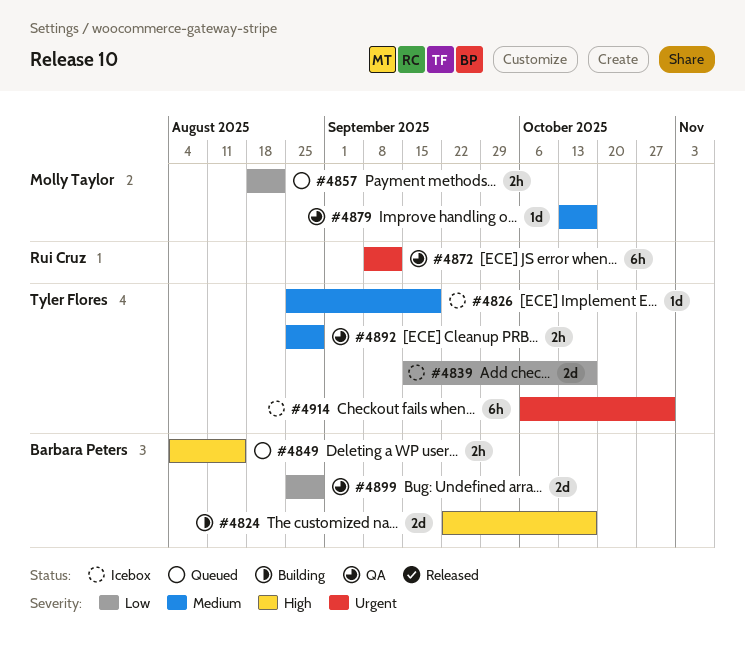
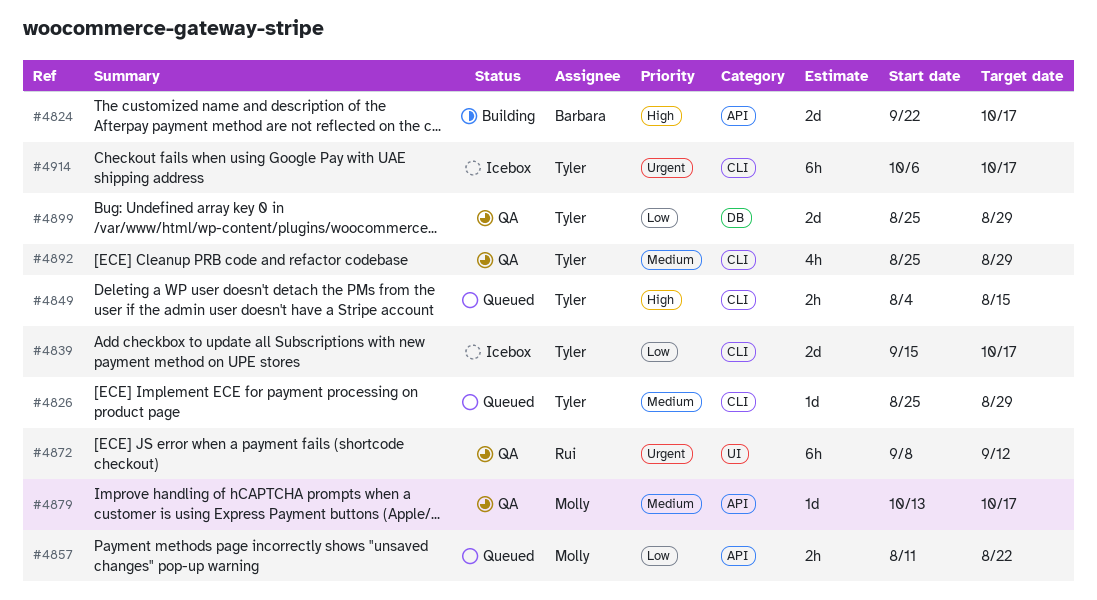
#4826, status: Icebox -> Queued
#4826, due: Sep 19 -> Aug 29
#4849, owner: Barbara Peters -> Tyler Flores
#4857, start: Aug 18 -> Aug 11
#4892, estimate: 2h -> 4h
#4899, owner: Barbara Peters -> Tyler Flores
#4914, due: Oct 31 -> Oct 17

